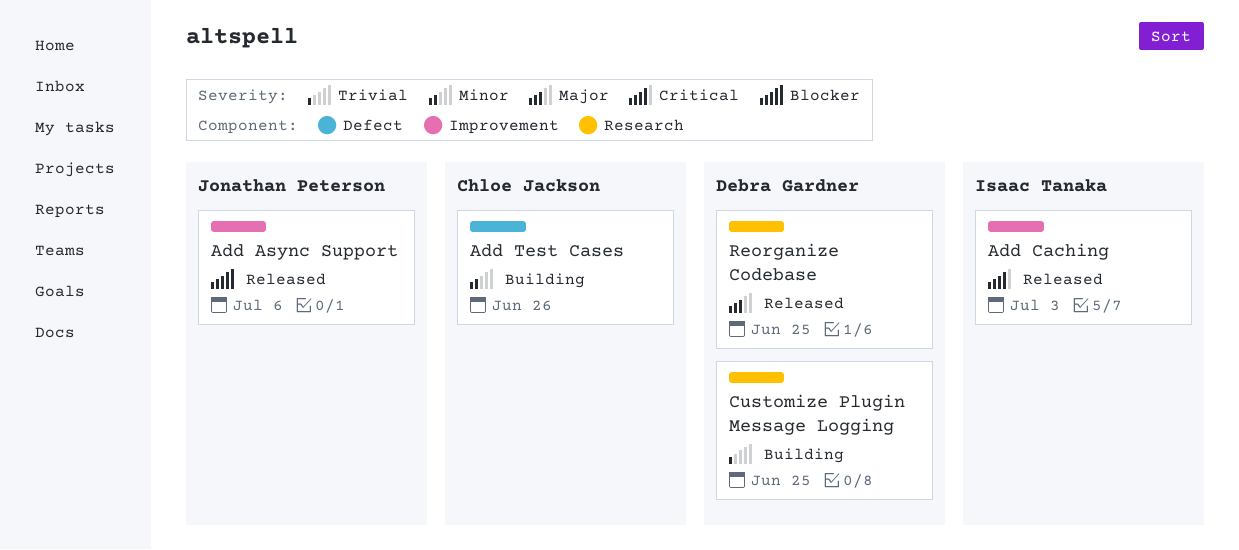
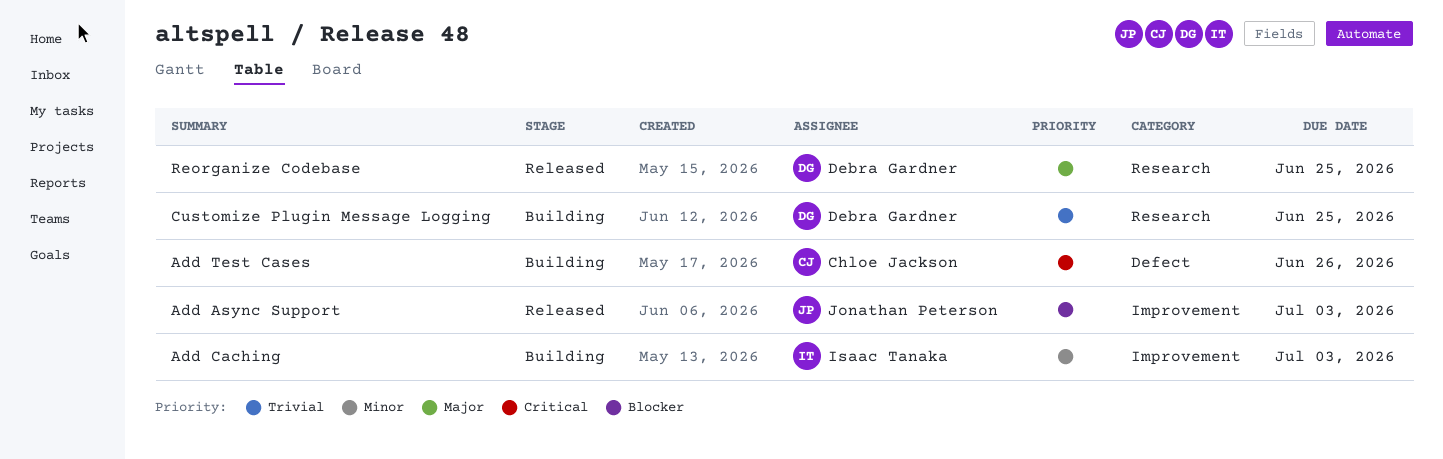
Add Async Support, due: Jul 6 -> Jul 3
Add Caching, status: Released -> Building
Add Caching, priority: Critical -> Minor
Add Test Cases, priority: Minor -> Critical

